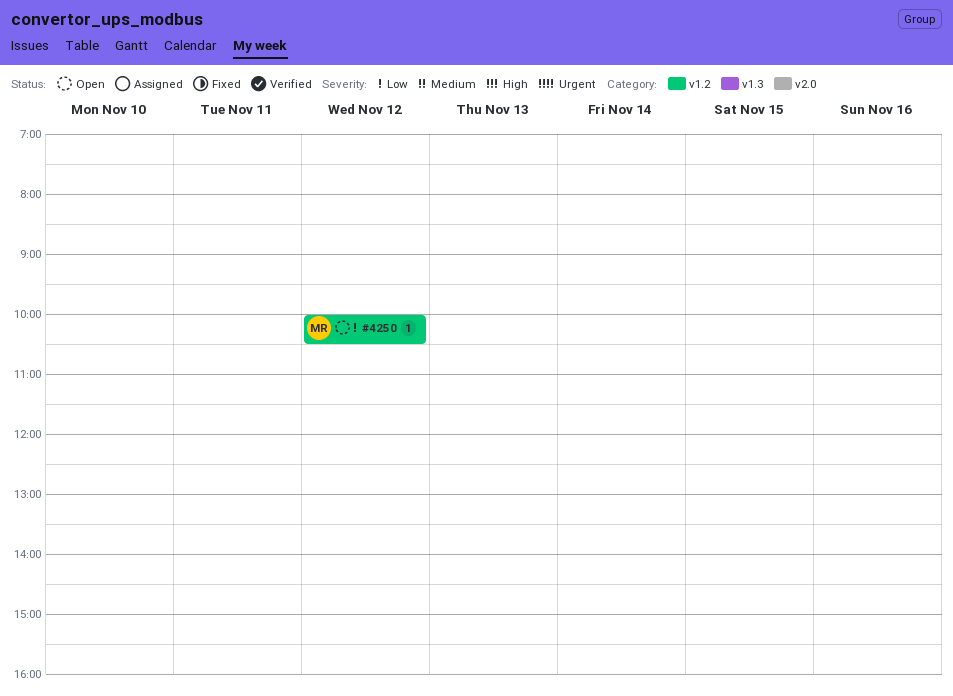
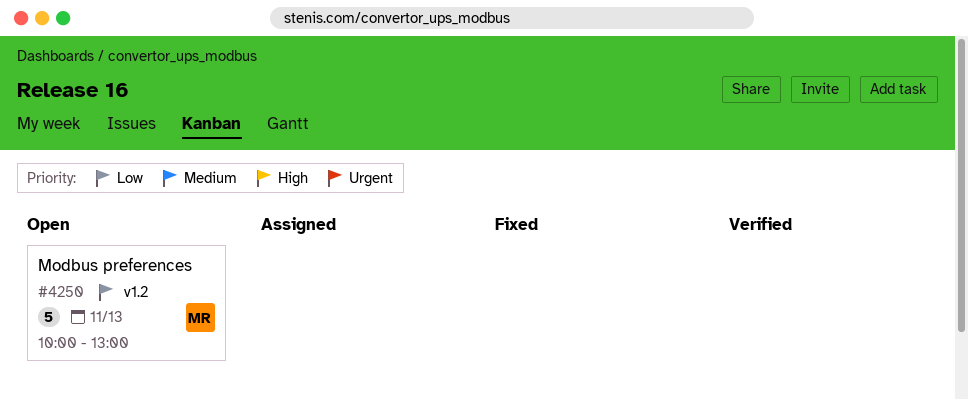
#4250, estimate: 1 -> 5
#4250, day: Nov 12 -> Nov 13
#4250, ends: 10:30 -> 13:00

